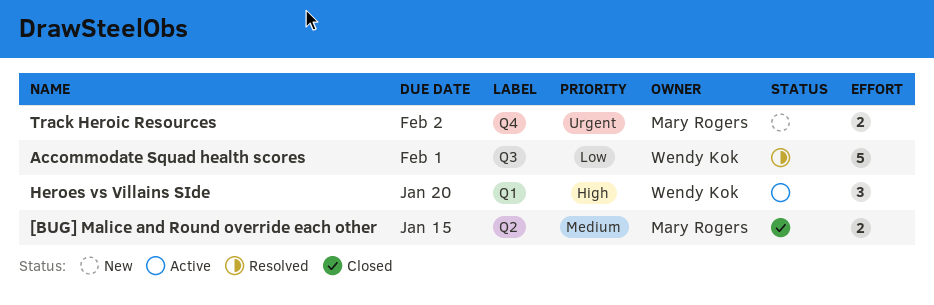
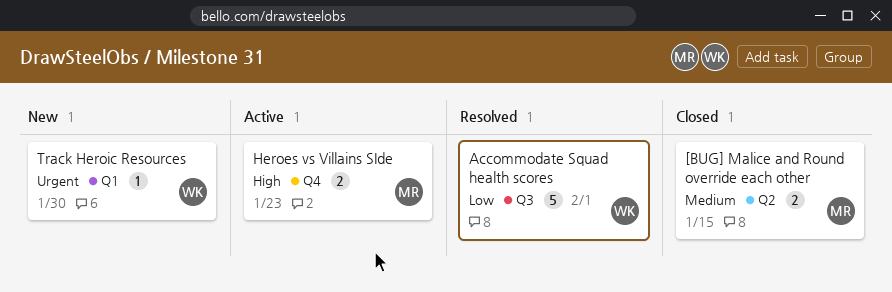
Heroes vs Villains SIde, owner: Wendy Kok -> Mary Rogers
Heroes vs Villains SIde, label: Q1 -> Q4
Heroes vs Villains SIde, estimate: 3 -> 2
Heroes vs Villains SIde, due: Jan 20 -> Jan 23
Track Heroic Resources, owner: Mary Rogers -> Wendy Kok
Track Heroic Resources, label: Q4 -> Q1
Track Heroic Resources, estimate: 2 -> 1
Track Heroic Resources, due: Feb 2 -> Jan 30

